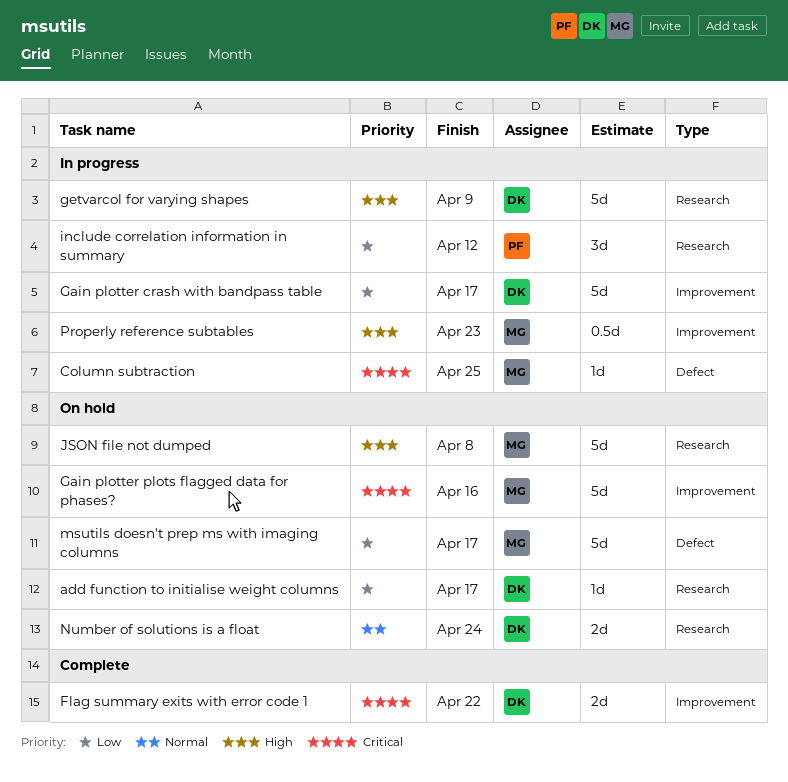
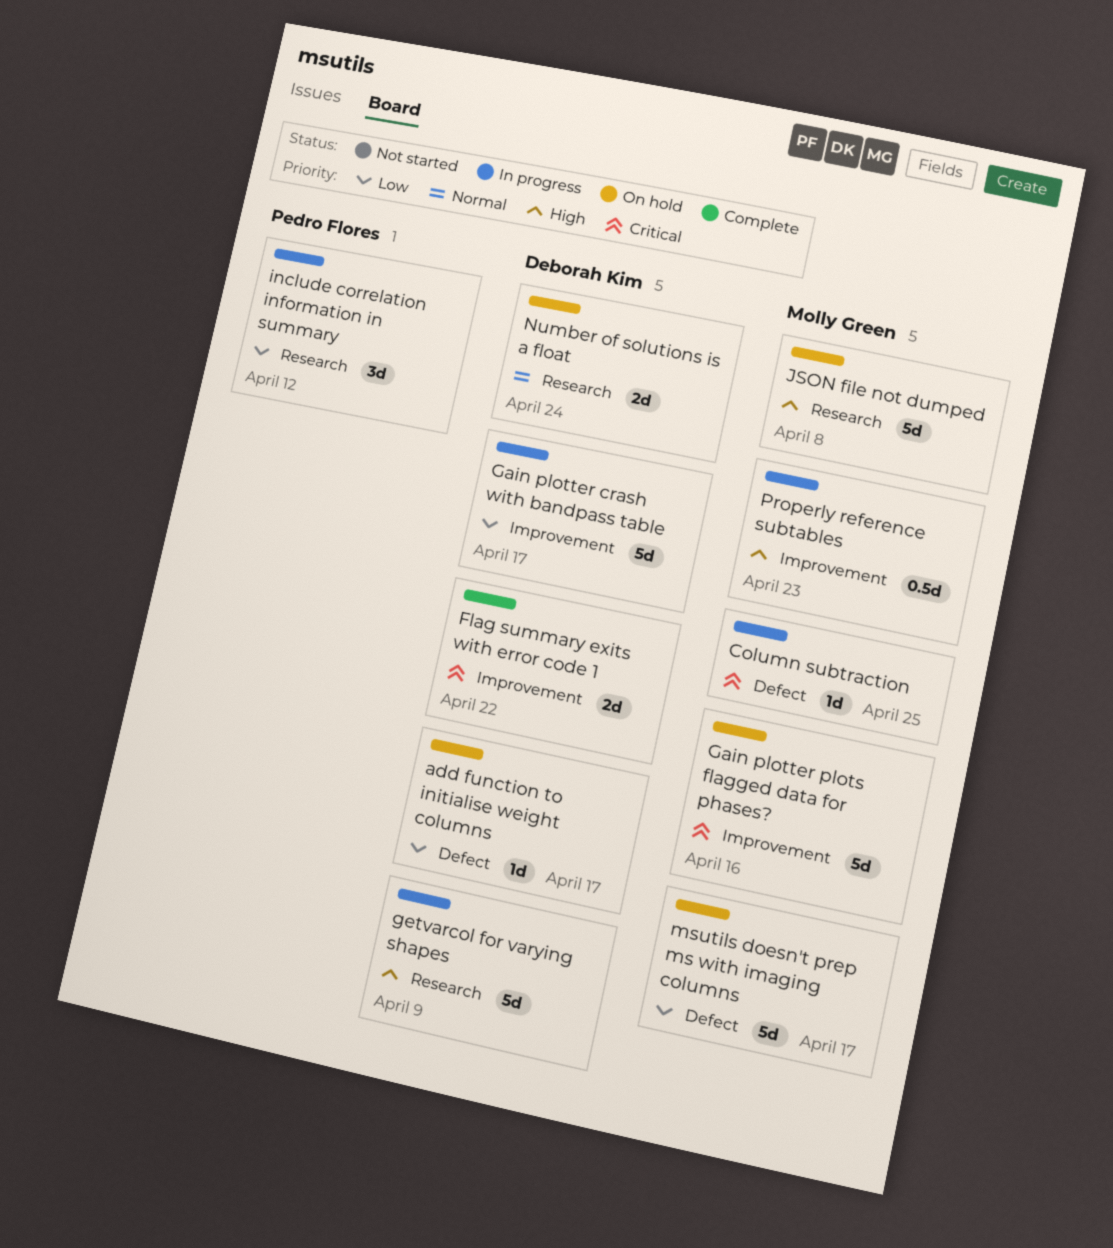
add function to initialise weight columns, label: Research -> Defect

